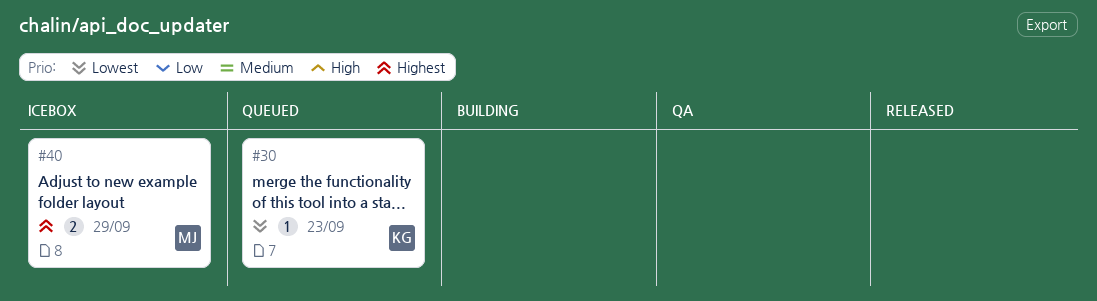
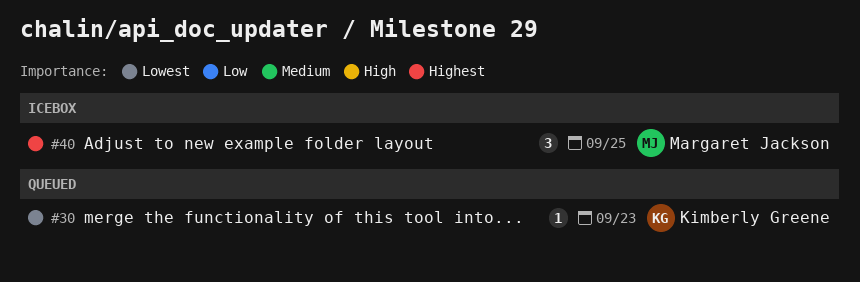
#40, estimate: 2 -> 3
#40, due: Sep 29 -> Sep 25

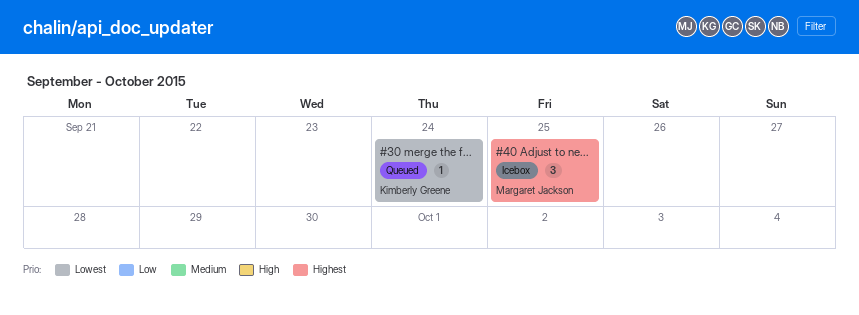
#30, due: Sep 23 -> Sep 24

